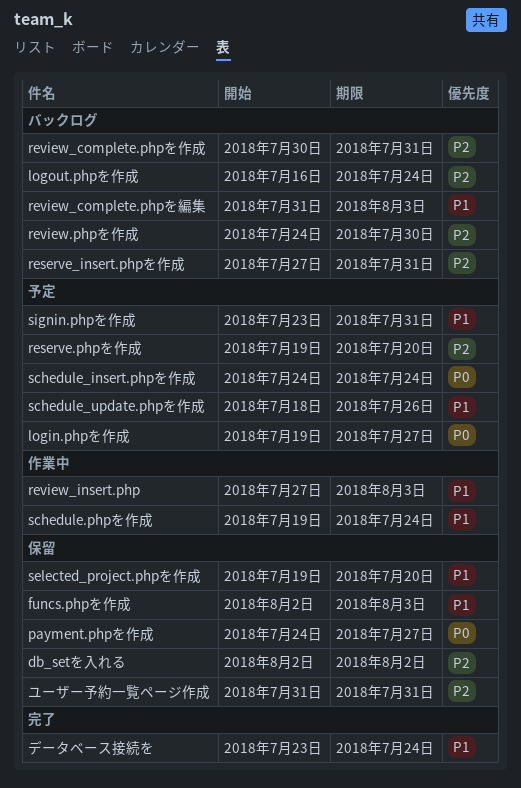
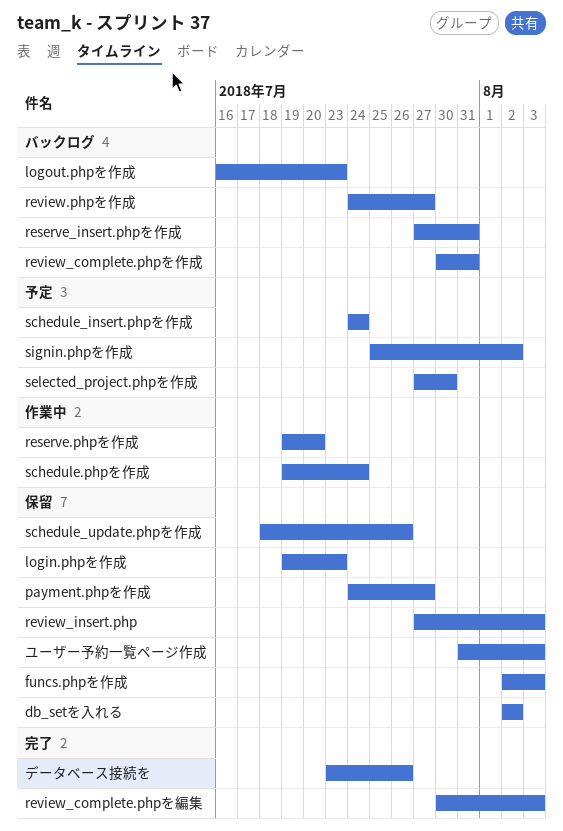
login.phpを作成, status: 予定 -> 保留
login.phpを作成, due: Jul 27 -> Jul 23
logout.phpを作成, due: Jul 24 -> Jul 23
reserve.phpを作成, status: 予定 -> 作業中
review.phpを作成, due: Jul 30 -> Jul 27
review_complete.phpを編集, status: バックログ -> 完了
review_complete.phpを編集, start: Jul 31 -> Jul 30
review_insert.php, status: 作業中 -> 保留
schedule_update.phpを作成, status: 予定 -> 保留
selected_project.phpを作成, status: 保留 -> 予定
selected_project.phpを作成, start: Jul 19 -> Jul 27
selected_project.phpを作成, due: Jul 20 -> Jul 30
signin.phpを作成, start: Jul 23 -> Jul 25
signin.phpを作成, due: Jul 31 -> Aug 2
データベース接続を, due: Jul 24 -> Jul 26
ユーザー予約一覧ページ作成, due: Jul 31 -> Aug 3

